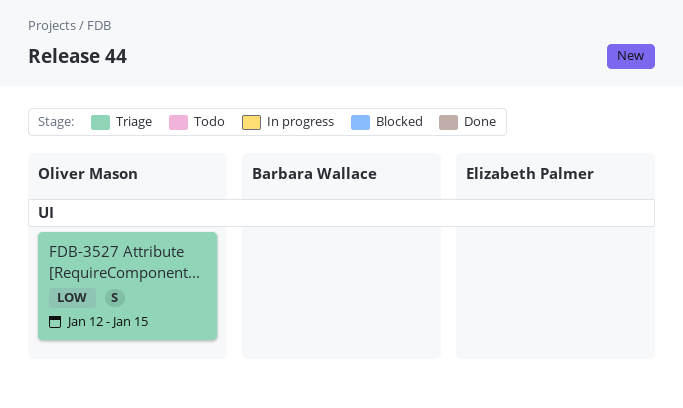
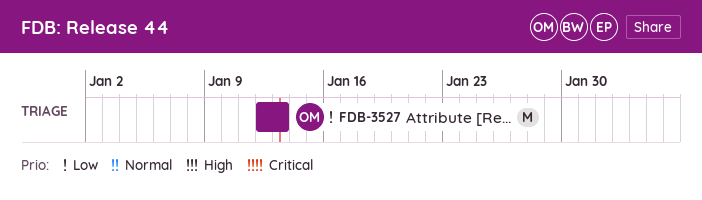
FDB-3527, estimate: S -> M
FDB-3527, due: Jan 15 -> Jan 13

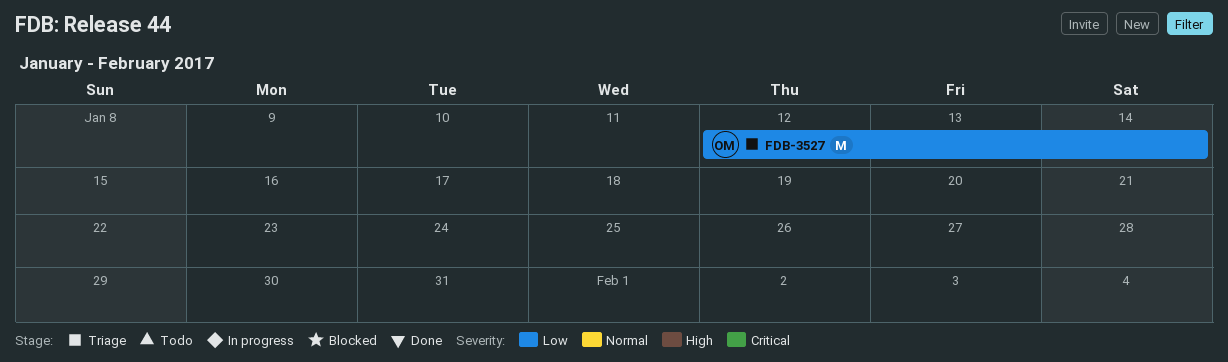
FDB-3527, due: Jan 13 -> Jan 14

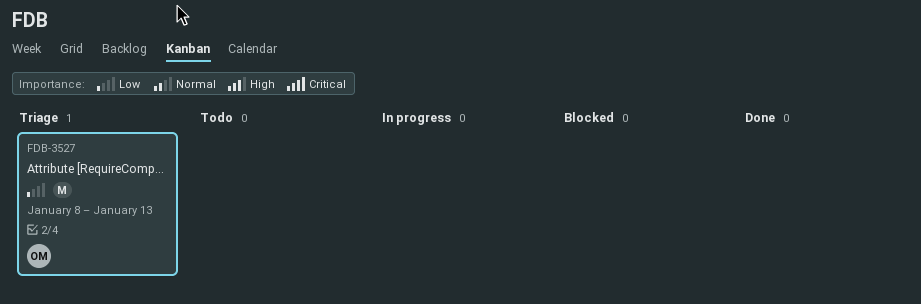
FDB-3527, start: Jan 12 -> Jan 8
FDB-3527, due: Jan 14 -> Jan 13

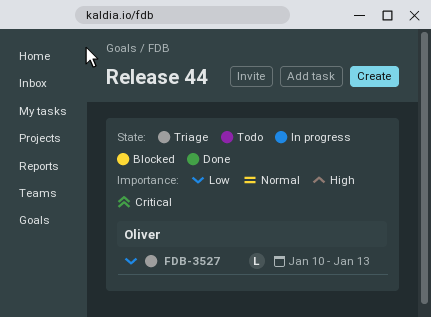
FDB-3527, estimate: M -> L
FDB-3527, start: Jan 8 -> Jan 10

